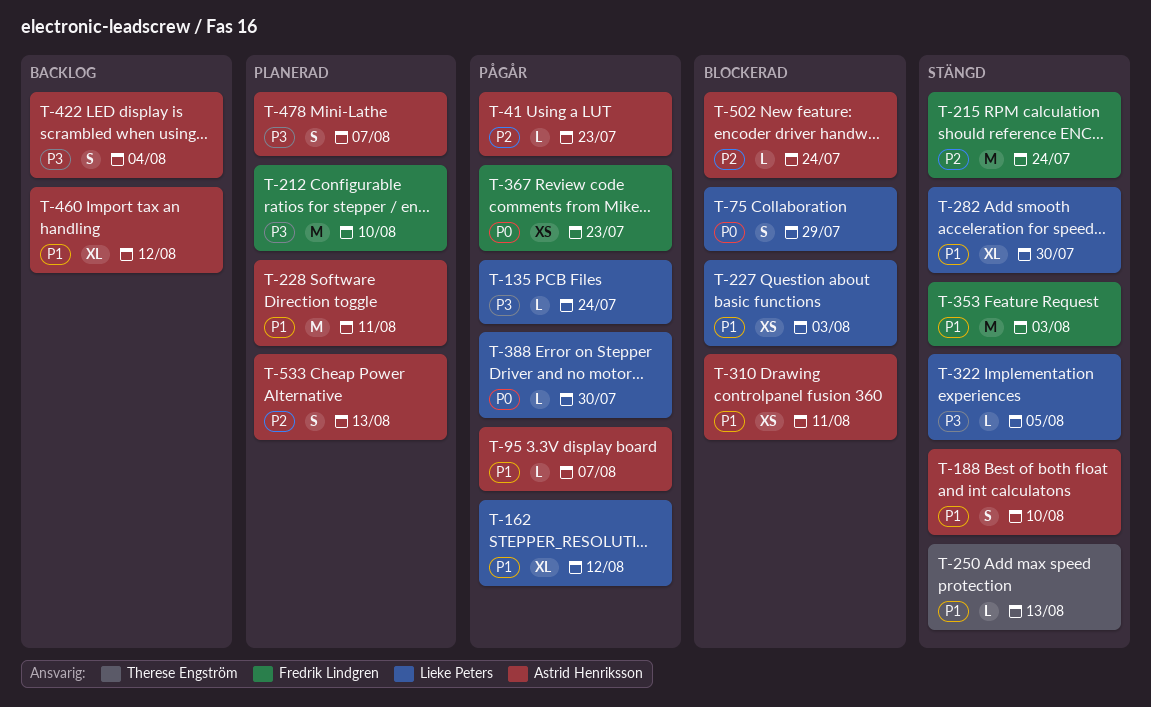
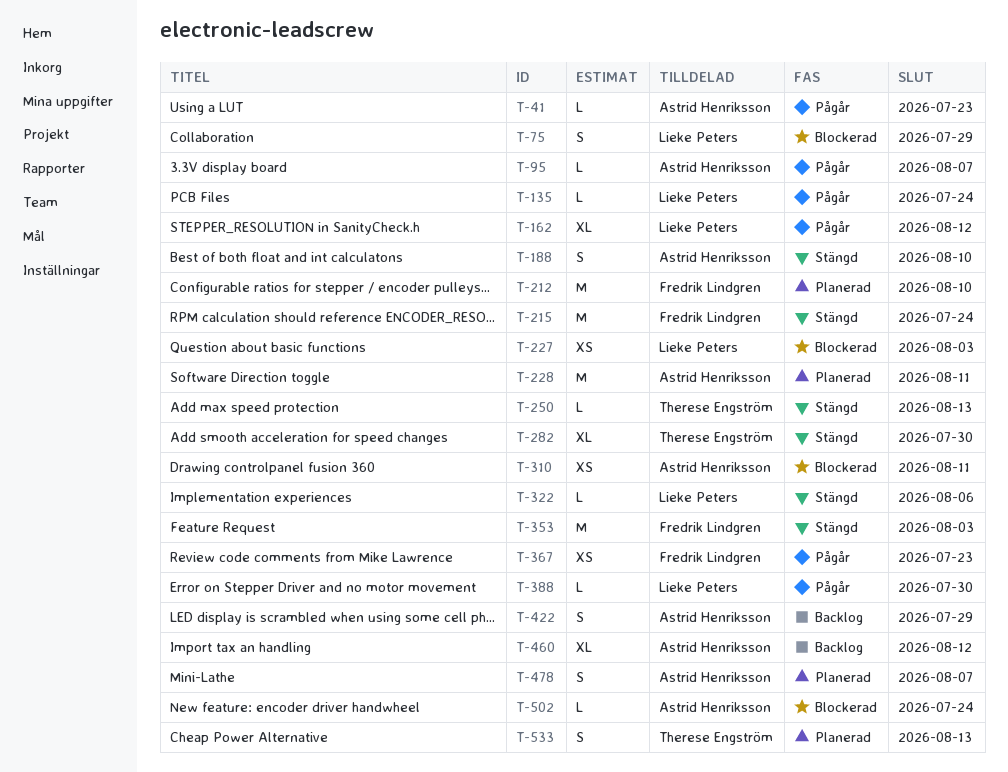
T-282, owner: Lieke Peters -> Therese Engström
T-322, due: Aug 5 -> Aug 6
T-422, due: Aug 4 -> Jul 29
T-533, owner: Astrid Henriksson -> Therese Engström

